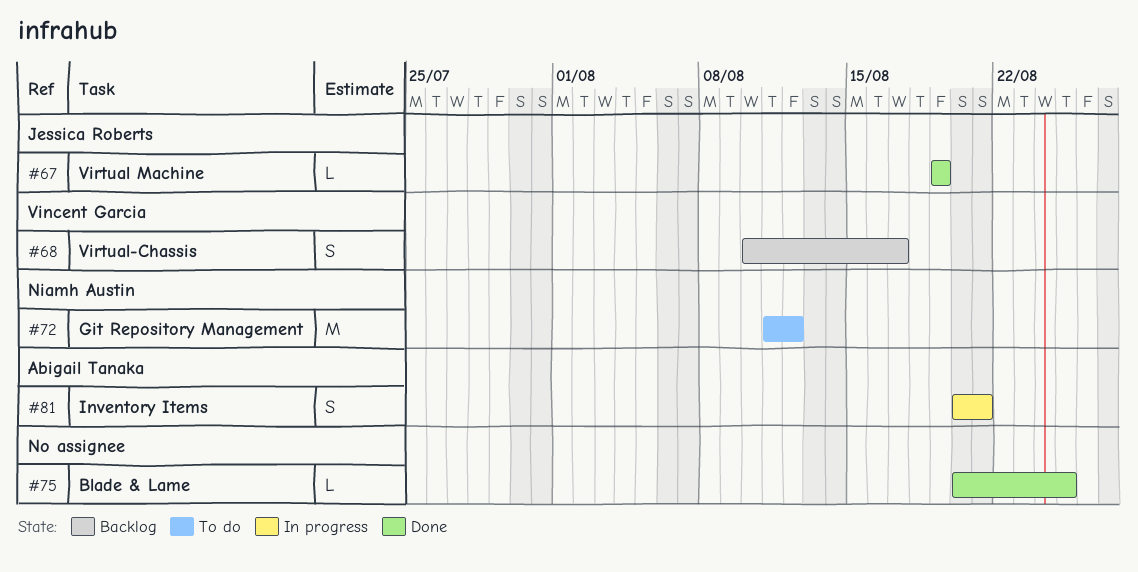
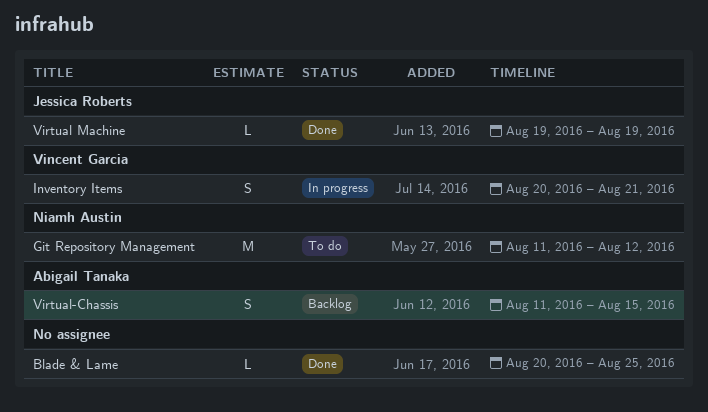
Inventory Items, owner: Abigail Tanaka -> Vincent Garcia
Virtual-Chassis, owner: Vincent Garcia -> Abigail Tanaka
Virtual-Chassis, start: Aug 10 -> Aug 11
Virtual-Chassis, due: Aug 17 -> Aug 15

